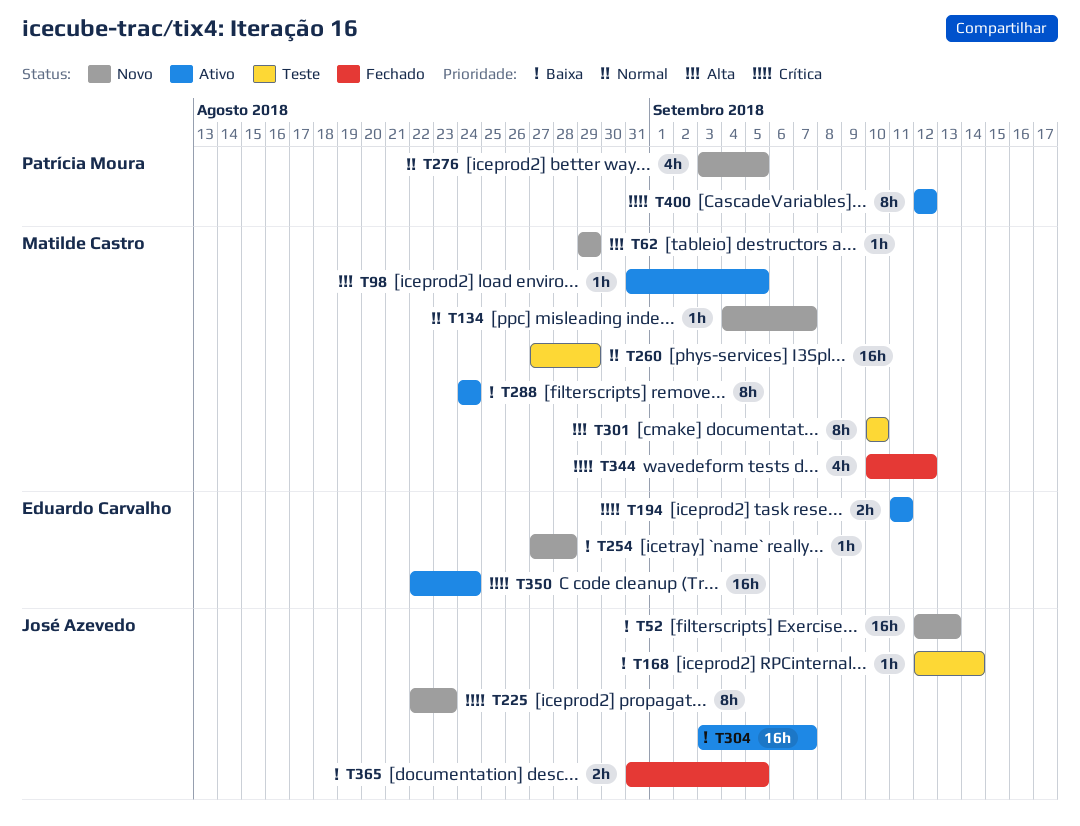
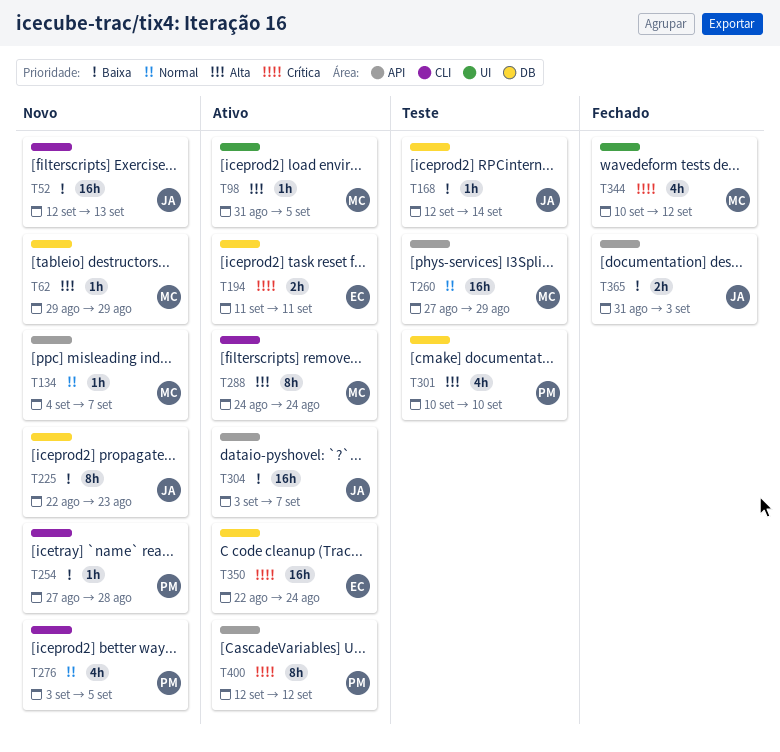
T225, priority: Crítica -> Baixa
T254, owner: Eduardo Carvalho -> Patrícia Moura
T288, priority: Baixa -> Alta
T301, owner: Matilde Castro -> Patrícia Moura
T301, estimate: 8h -> 4h
T365, due: Sep 5 -> Sep 3

